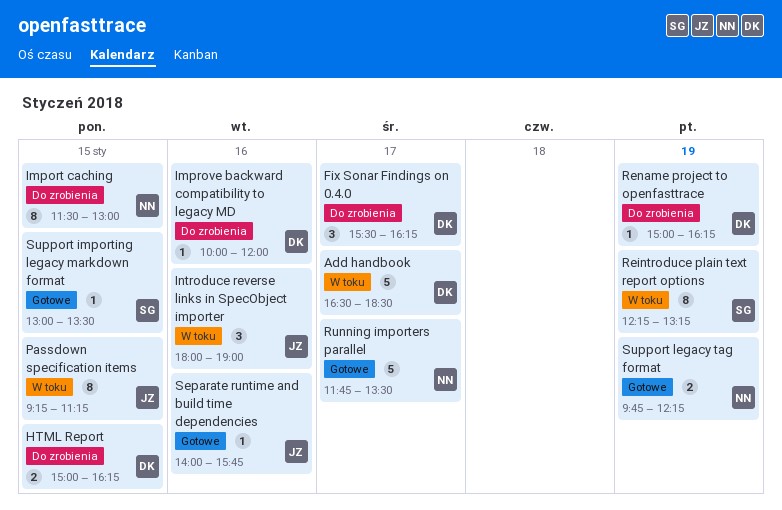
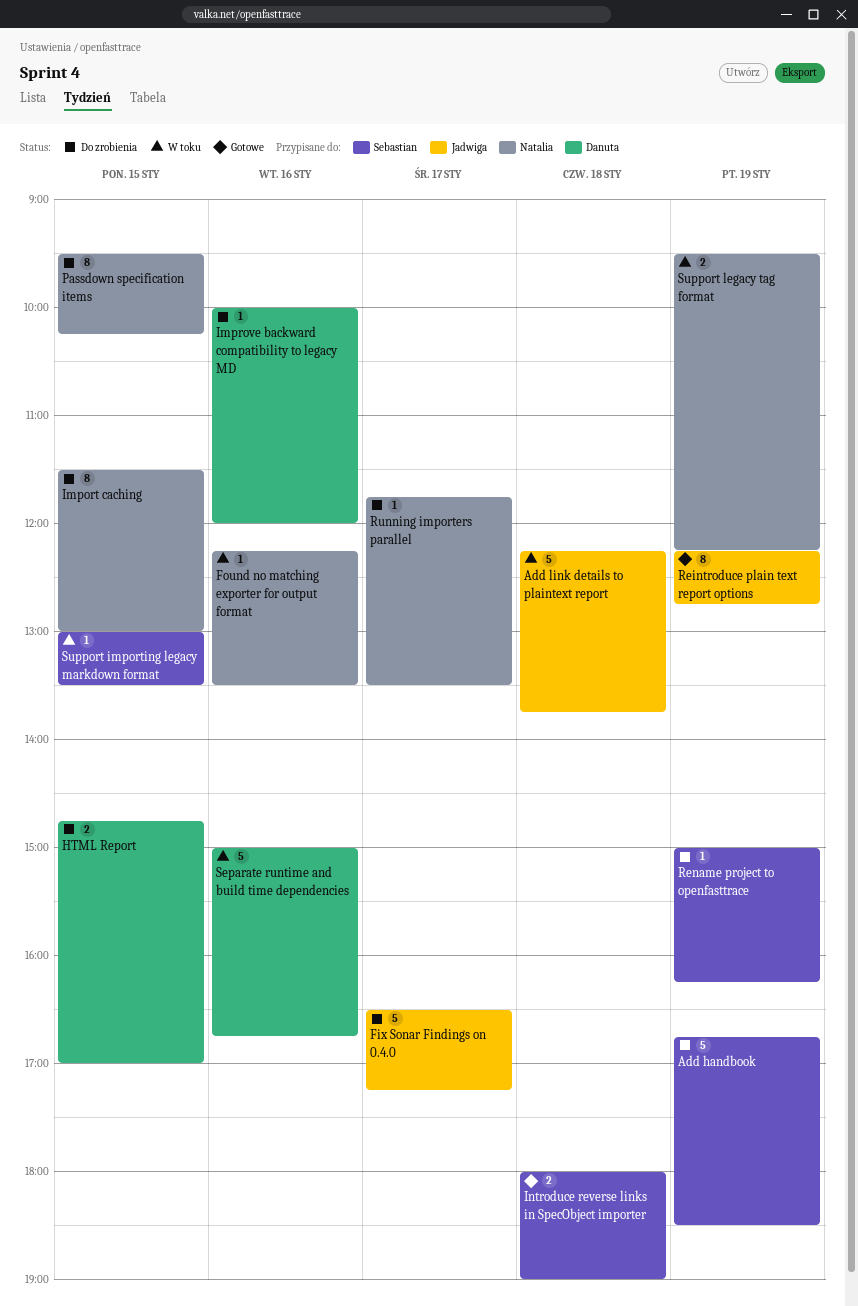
Add handbook, status: W toku -> Do zrobienia
Add handbook, owner: Danuta -> Sebastian
Add handbook, day: Jan 17 -> Jan 19
Add handbook, begins: 16:30 -> 16:45
Add link details to plaintext report: none -> present
Fix Sonar Findings on 0.4.0, owner: Danuta -> Jadwiga
Fix Sonar Findings on 0.4.0, estimate: 3 -> 5
Fix Sonar Findings on 0.4.0, begins: 15:30 -> 16:30
Fix Sonar Findings on 0.4.0, ends: 16:15 -> 17:15
Found no matching exporter for output format: none -> present
HTML Report, begins: 15:00 -> 14:45
HTML Report, ends: 16:15 -> 17:00
Introduce reverse links in SpecObject importer, status: W toku -> Gotowe
Introduce reverse links in SpecObject importer, owner: Jadwiga -> Sebastian
Introduce reverse links in SpecObject importer, estimate: 3 -> 2
Introduce reverse links in SpecObject importer, day: Jan 16 -> Jan 18
Passdown specification items, status: W toku -> Do zrobienia
Passdown specification items, owner: Jadwiga -> Natalia
Passdown specification items, begins: 09:15 -> 09:30
Passdown specification items, ends: 11:15 -> 10:15
Reintroduce plain text report options, status: W toku -> Gotowe
Reintroduce plain text report options, owner: Sebastian -> Jadwiga
Reintroduce plain text report options, ends: 13:15 -> 12:45
Rename project to openfasttrace, owner: Danuta -> Sebastian
Running importers parallel, status: Gotowe -> Do zrobienia
Running importers parallel, estimate: 5 -> 1
Separate runtime and build time dependencies, status: Gotowe -> W toku
Separate runtime and build time dependencies, owner: Jadwiga -> Danuta
Separate runtime and build time dependencies, estimate: 1 -> 5
Separate runtime and build time dependencies, begins: 14:00 -> 15:00
Separate runtime and build time dependencies, ends: 15:45 -> 16:45
Support importing legacy markdown format, status: Gotowe -> W toku
Support legacy tag format, status: Gotowe -> W toku
Support legacy tag format, begins: 09:45 -> 09:30

